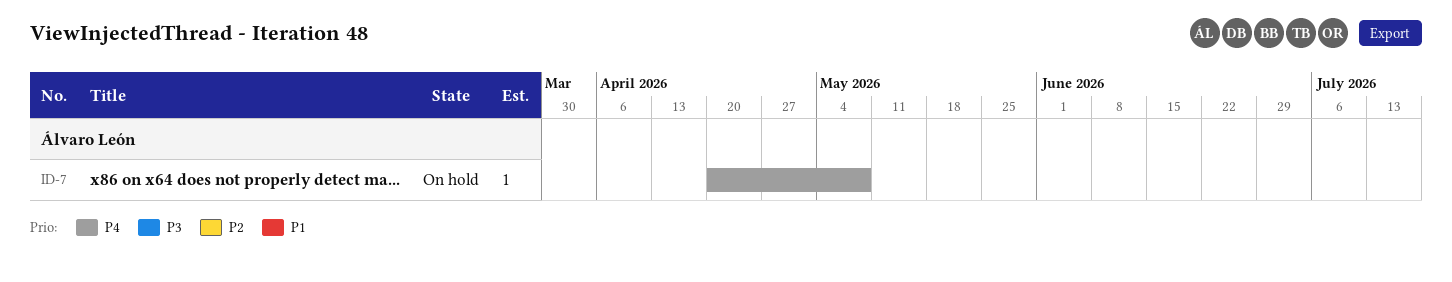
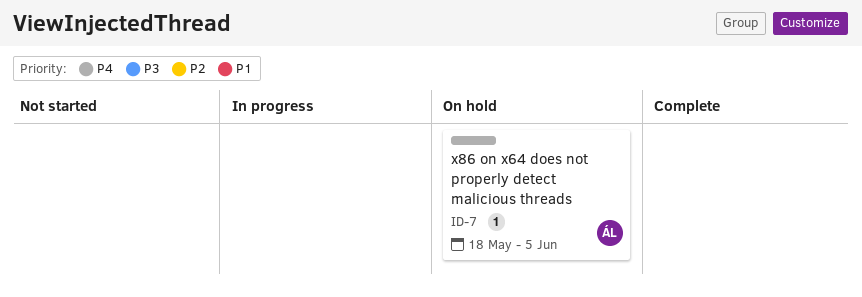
ID-7, start: Apr 20 -> May 18
ID-7, due: May 8 -> Jun 5

